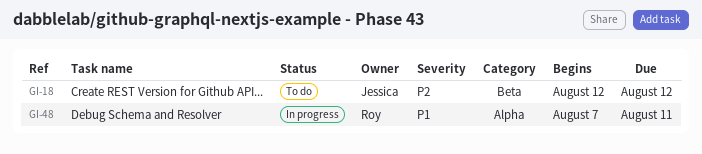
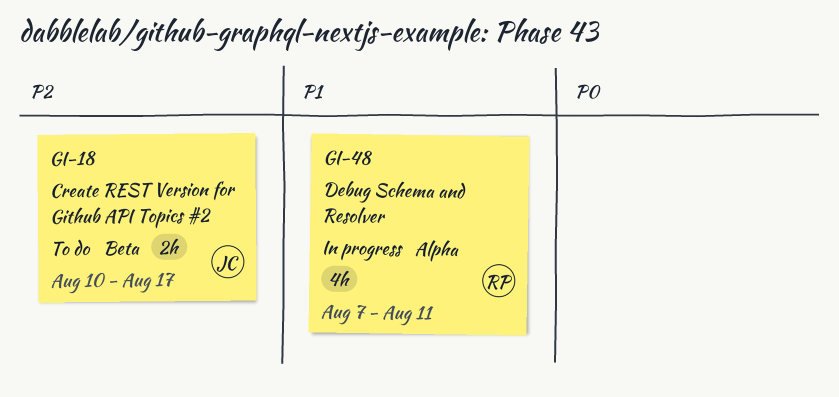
GI-18, start: Aug 12 -> Aug 10
GI-18, due: Aug 12 -> Aug 17

